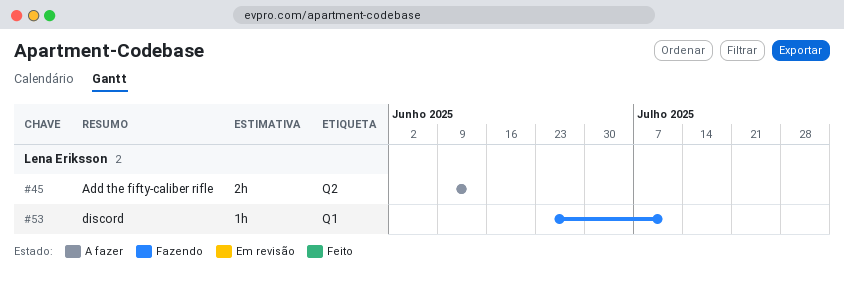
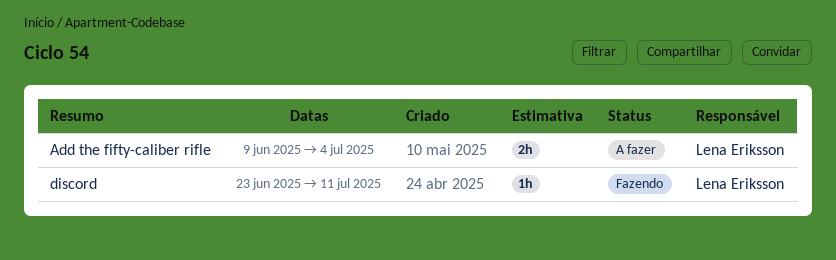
Add the fifty-caliber rifle, due: Jun 13 -> Jul 4

